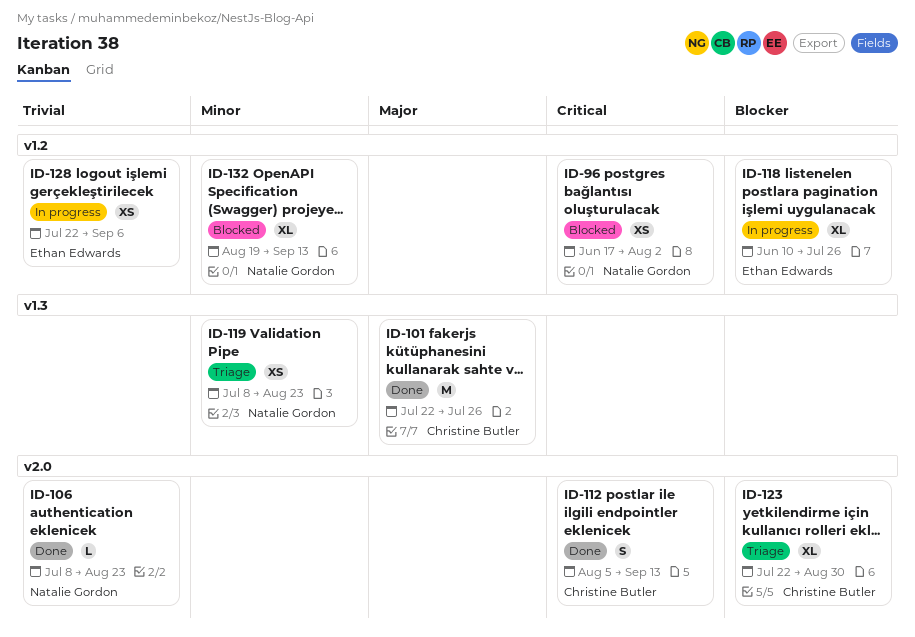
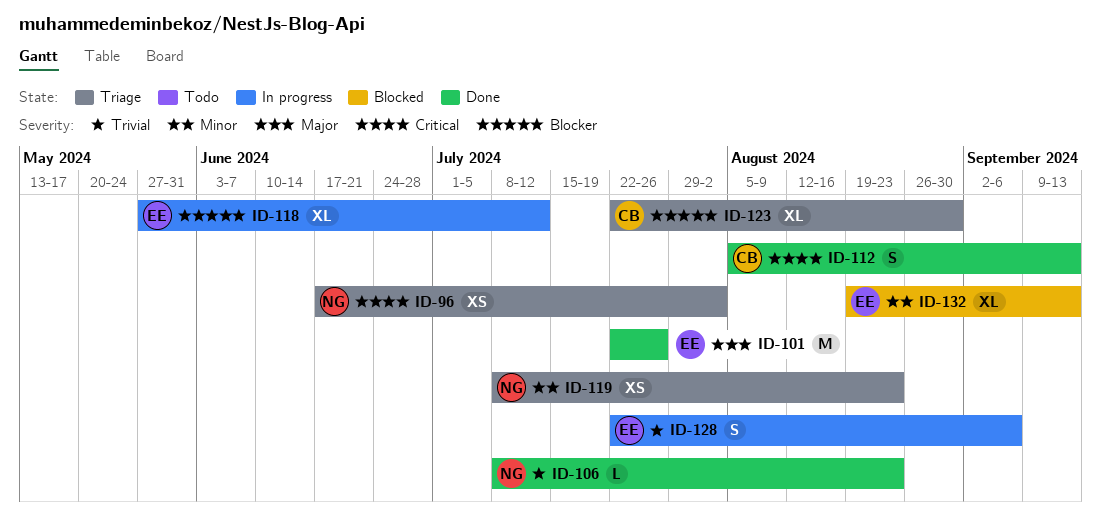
ID-96, status: Blocked -> Triage
ID-101, owner: Christine Butler -> Ethan Edwards
ID-118, start: Jun 10 -> May 27
ID-118, due: Jul 26 -> Jul 12
ID-128, estimate: XS -> S
ID-132, owner: Natalie Gordon -> Ethan Edwards

